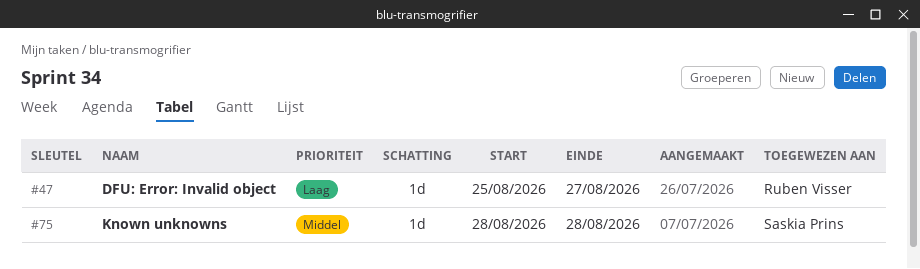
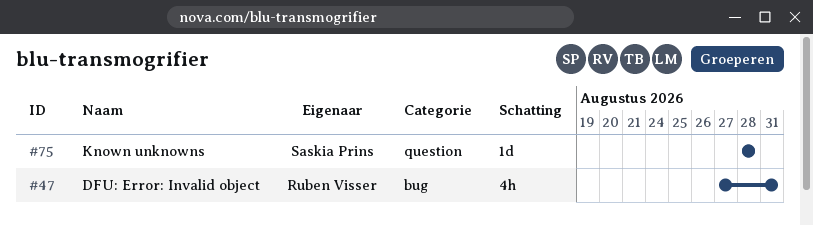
#47, estimate: 1d -> 4h
#47, start: Aug 25 -> Aug 27
#47, due: Aug 27 -> Aug 31

